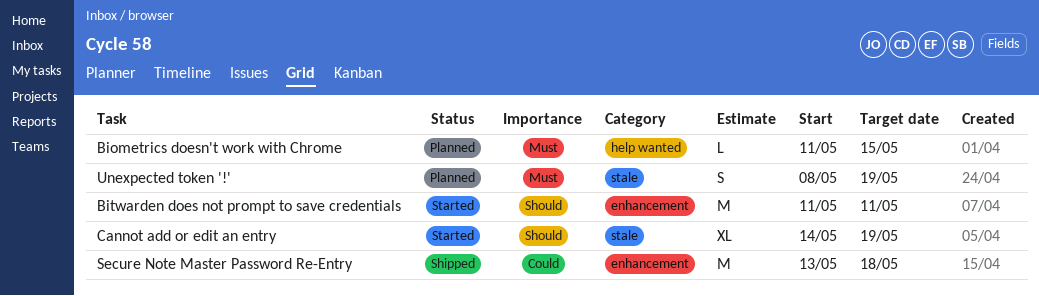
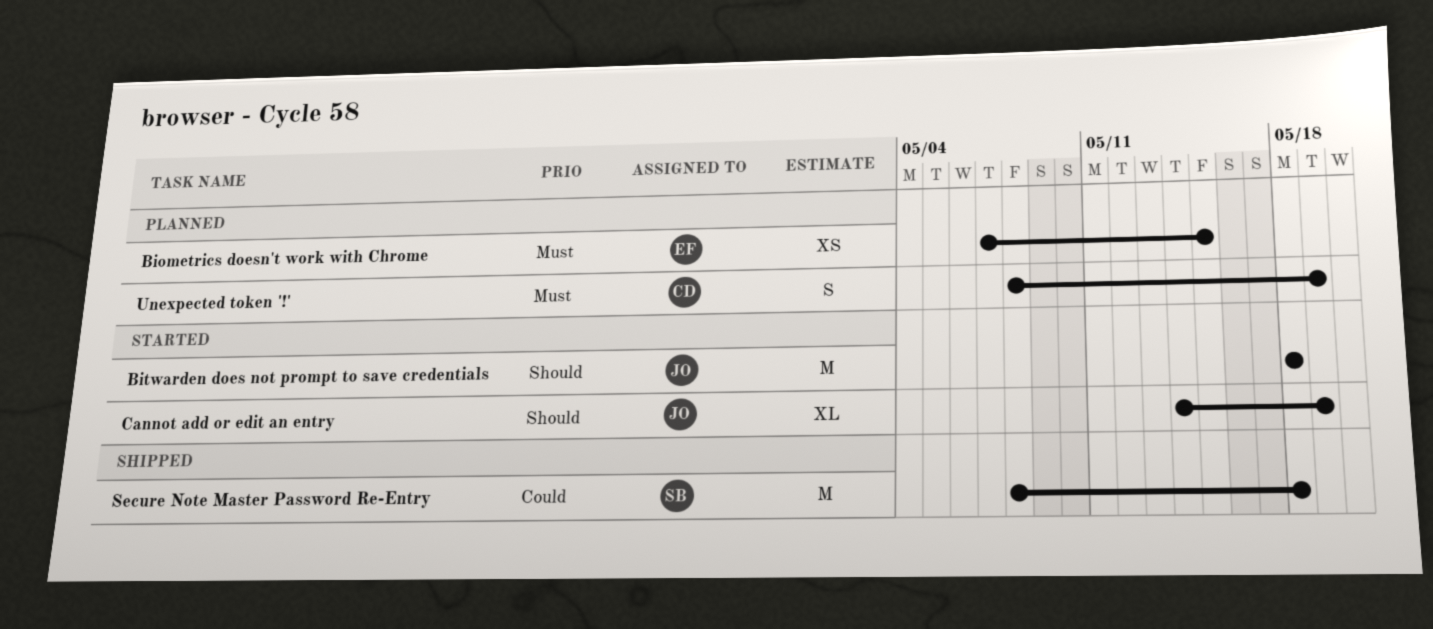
Biometrics doesn't work with Chrome, estimate: L -> XS
Biometrics doesn't work with Chrome, start: May 11 -> May 7
Bitwarden does not prompt to save credentials, start: May 11 -> May 18
Bitwarden does not prompt to save credentials, due: May 11 -> May 18
Secure Note Master Password Re-Entry, start: May 13 -> May 8

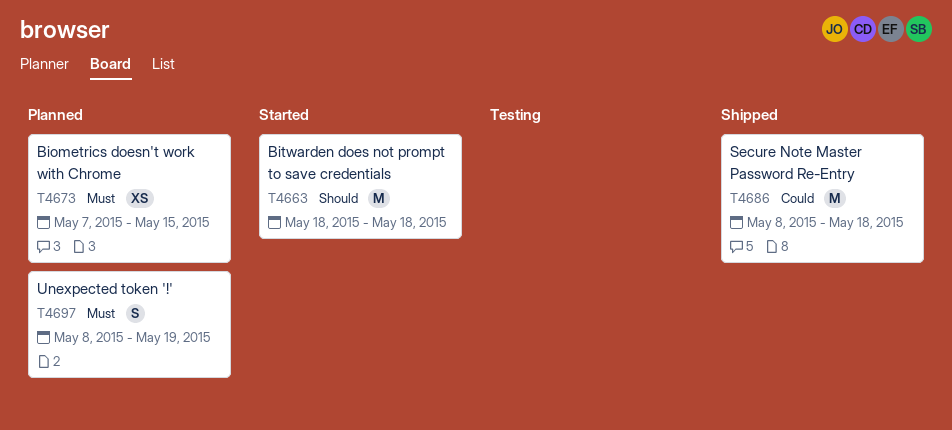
Cannot add or edit an entry: present -> none

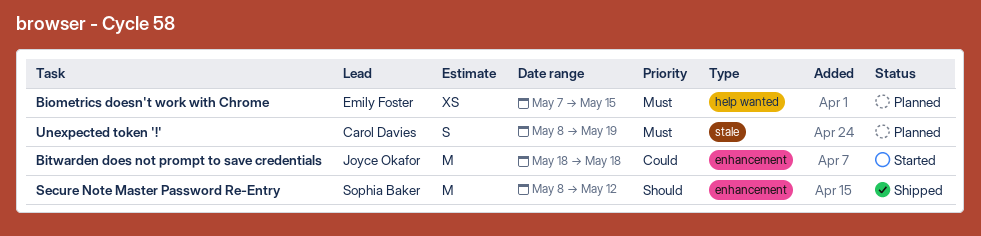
Bitwarden does not prompt to save credentials, priority: Should -> Could
Secure Note Master Password Re-Entry, priority: Could -> Should
Secure Note Master Password Re-Entry, due: May 18 -> May 12

